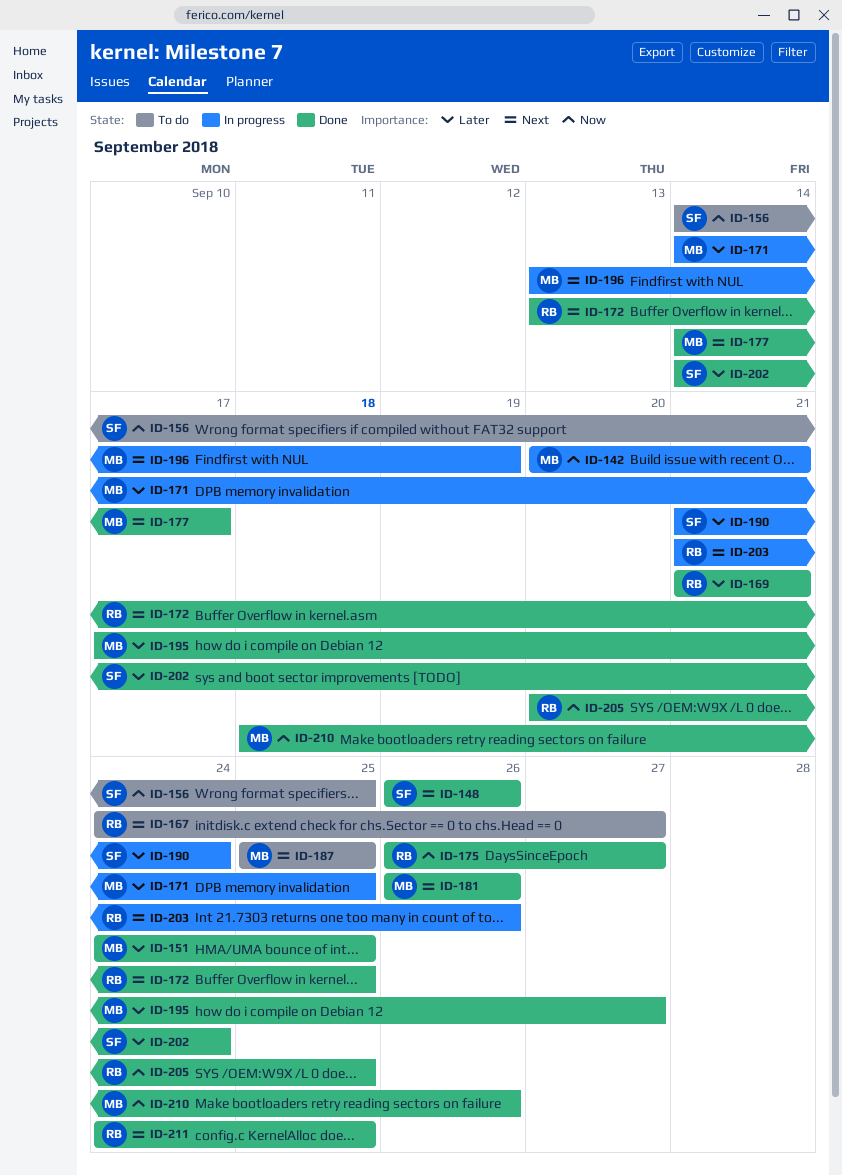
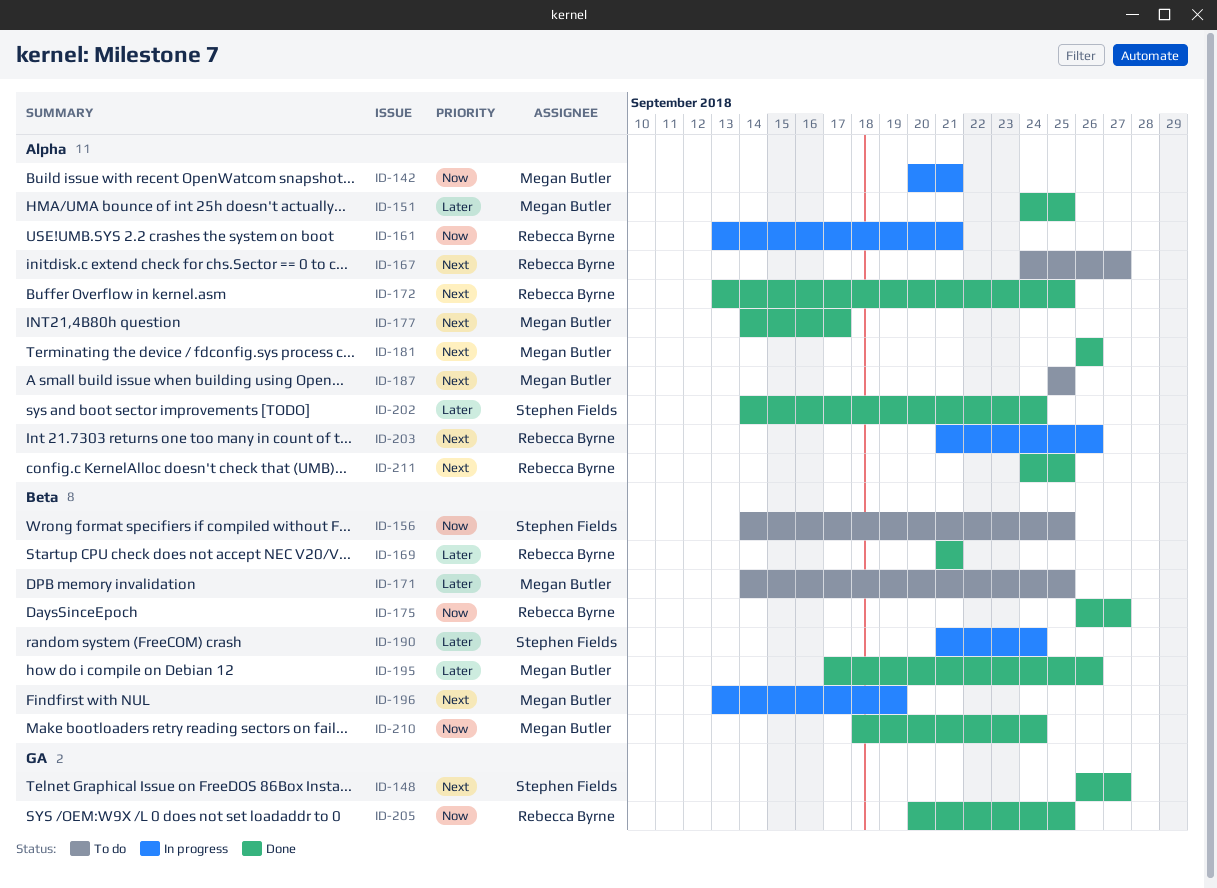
ID-148, due: Sep 26 -> Sep 27
ID-161: none -> present
ID-171, status: In progress -> To do
ID-195, due: Sep 27 -> Sep 26
ID-210, due: Sep 26 -> Sep 24

